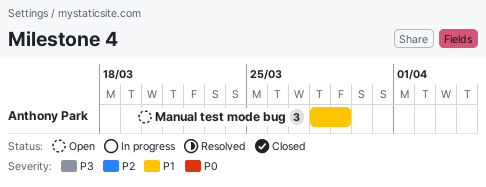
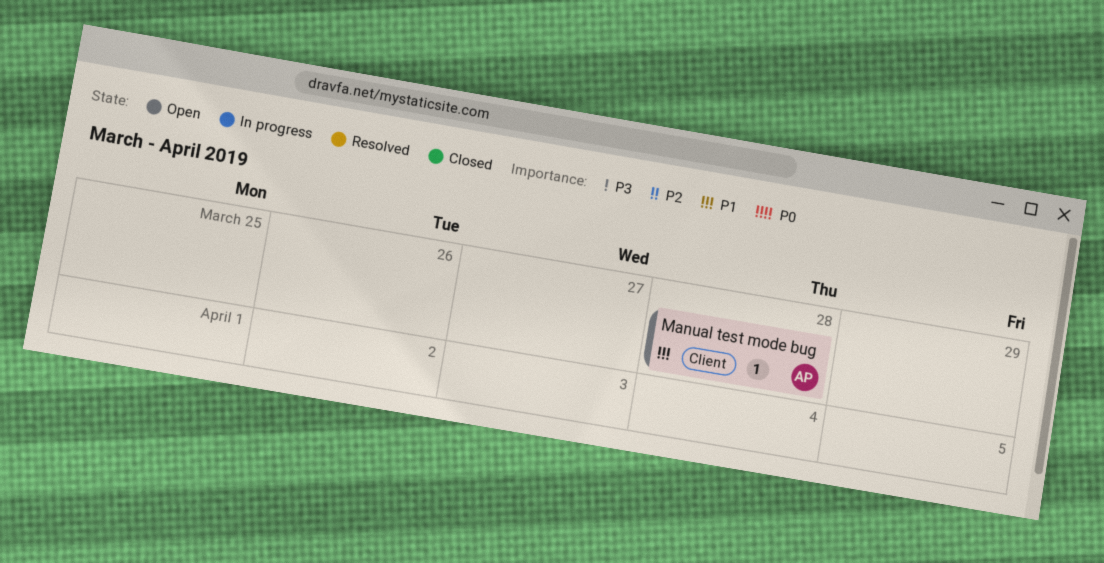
Manual test mode bug, estimate: 3 -> 1
Manual test mode bug, due: Mar 29 -> Mar 28

